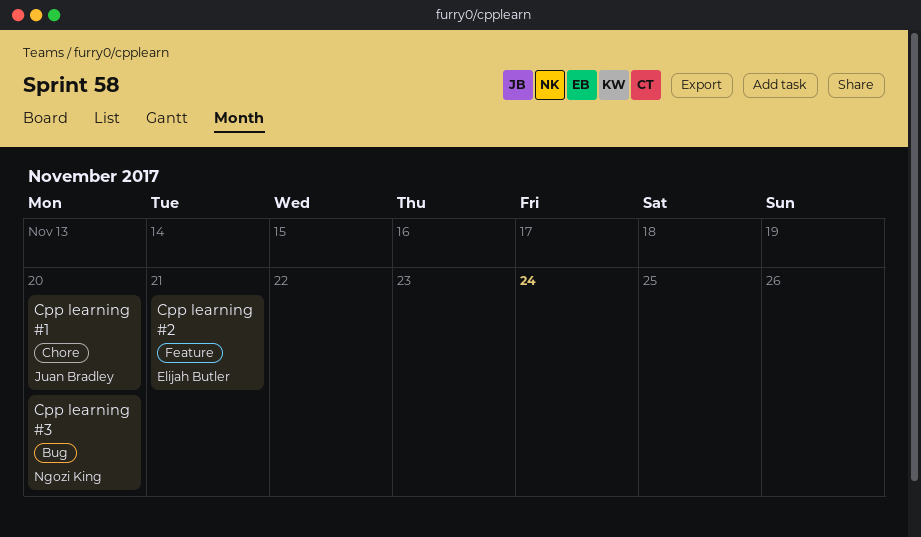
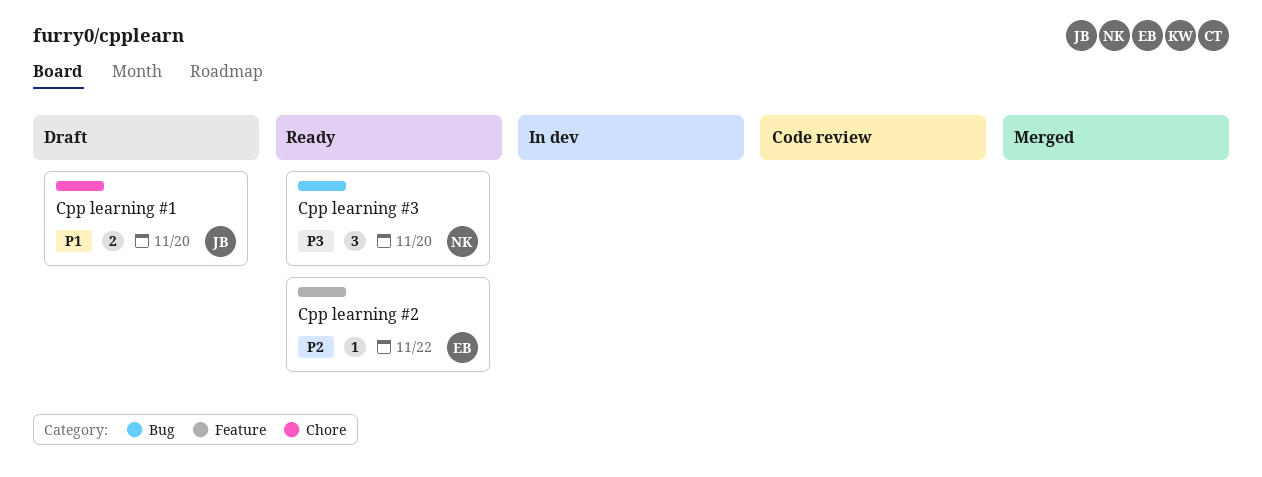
Cpp learning #2, due: Nov 21 -> Nov 22

